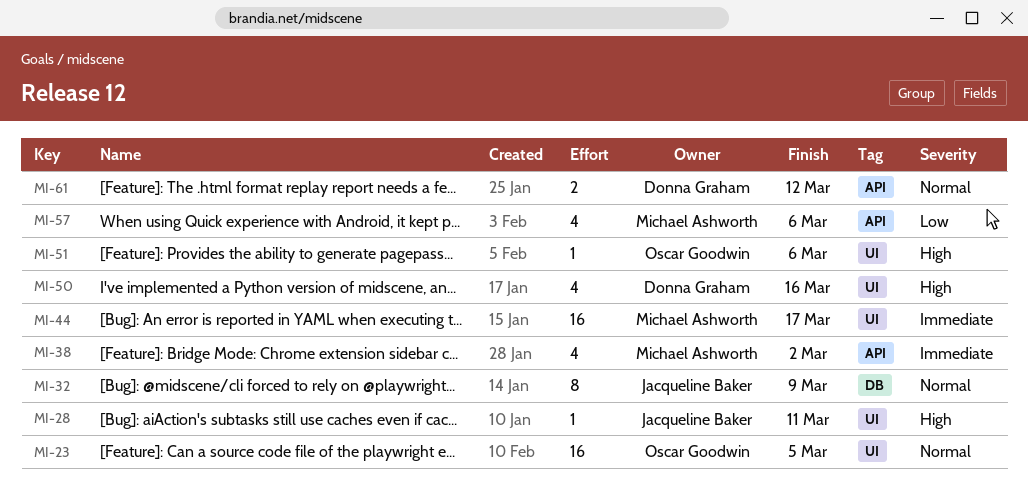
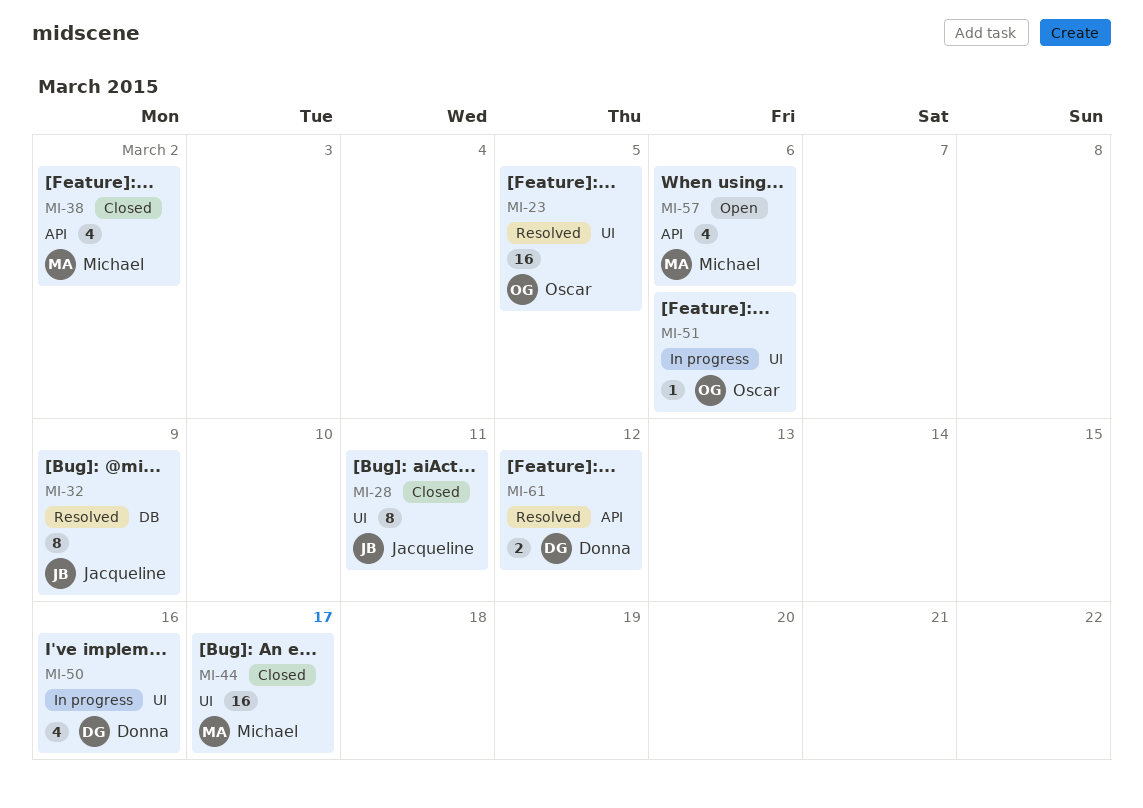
MI-28, estimate: 1 -> 8

